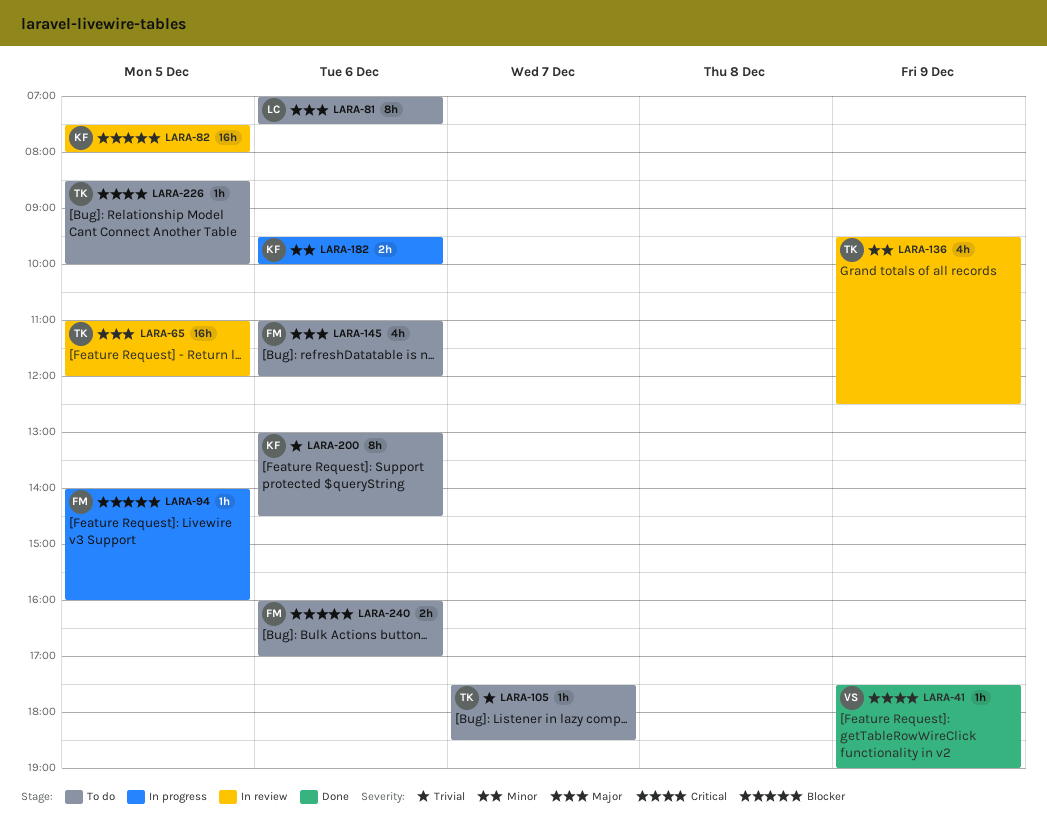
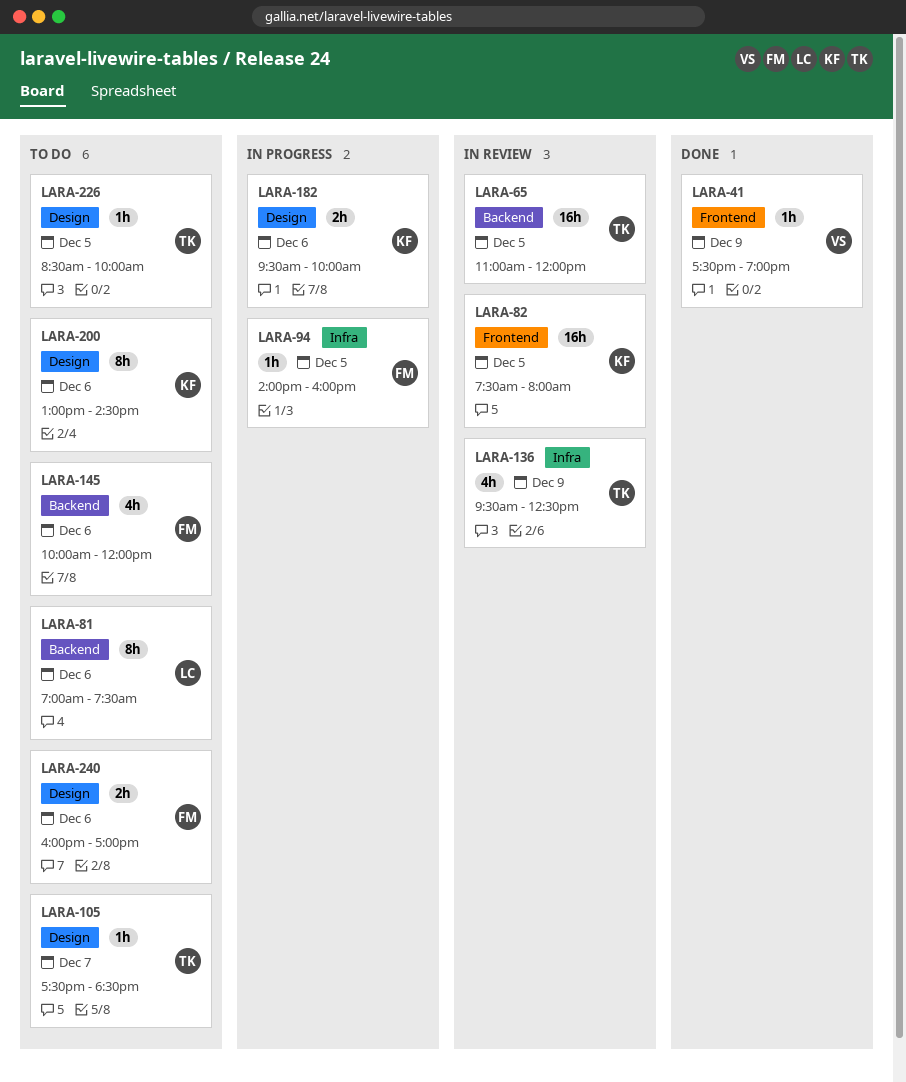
LARA-145, begins: 11:00 -> 10:00

